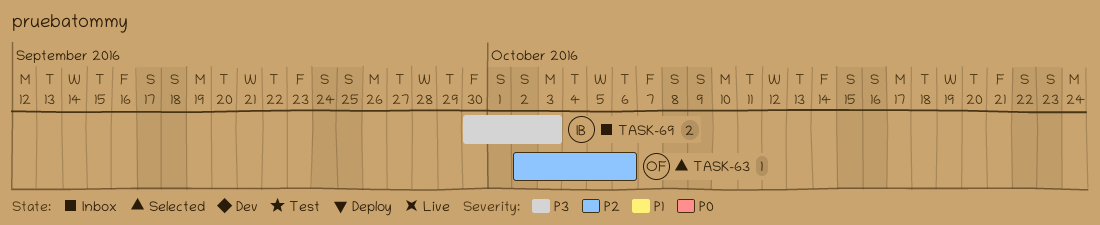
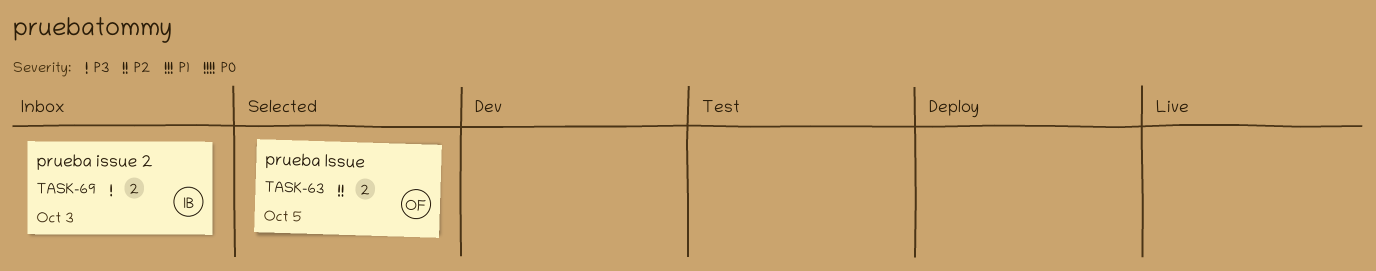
TASK-63, estimate: 1 -> 2
TASK-63, due: Oct 6 -> Oct 5

